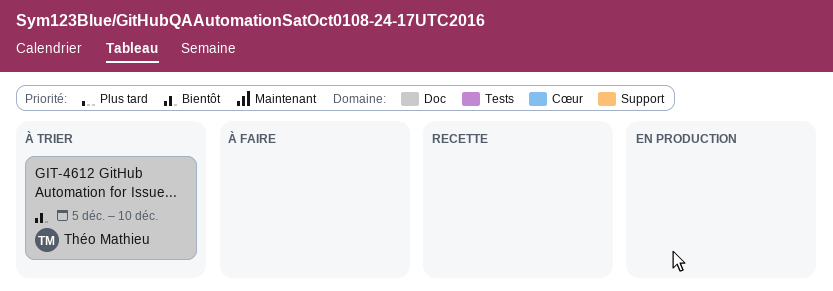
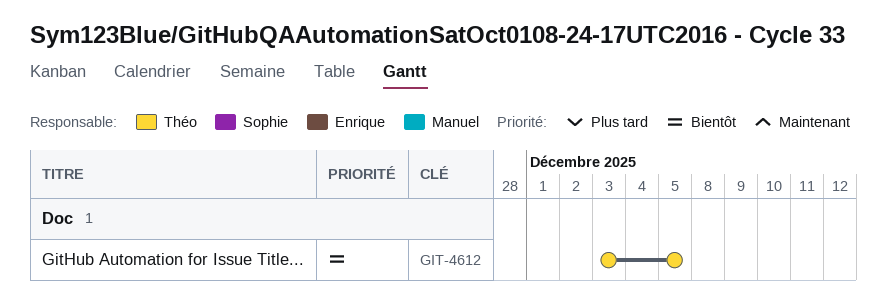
GIT-4612, start: Dec 5 -> Dec 3
GIT-4612, due: Dec 10 -> Dec 5

